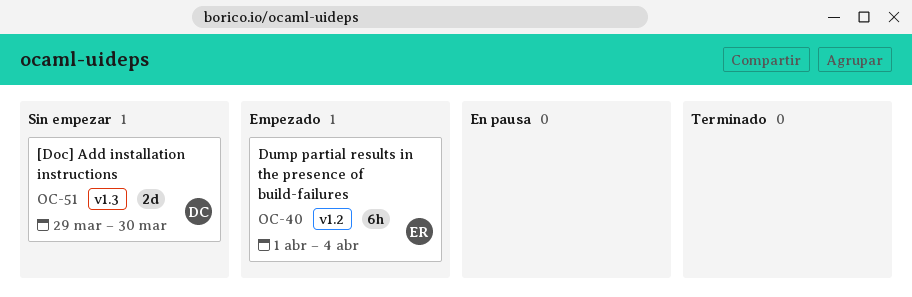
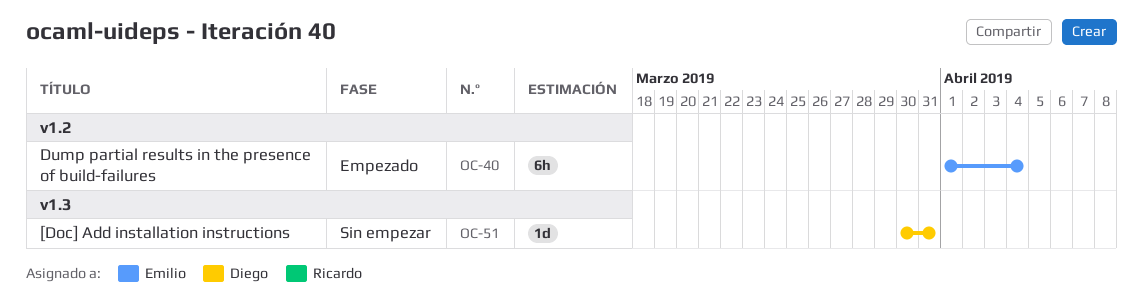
OC-51, estimate: 2d -> 1d
OC-51, start: Mar 29 -> Mar 30
OC-51, due: Mar 30 -> Mar 31

